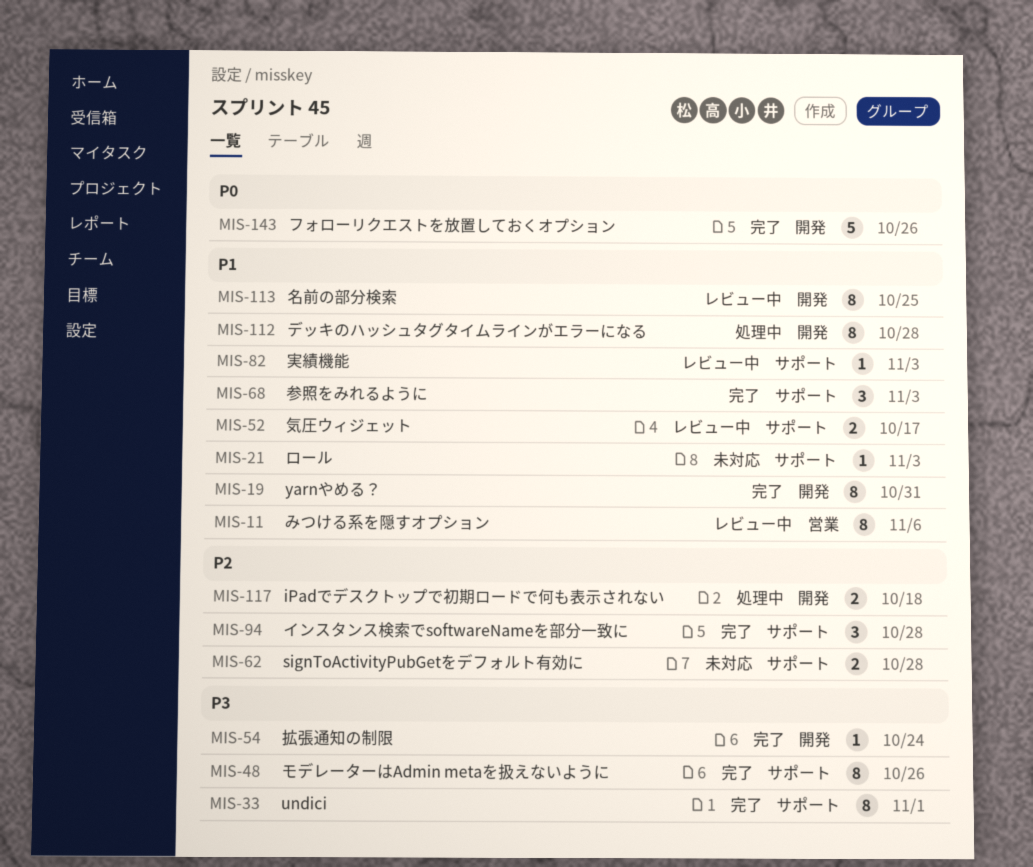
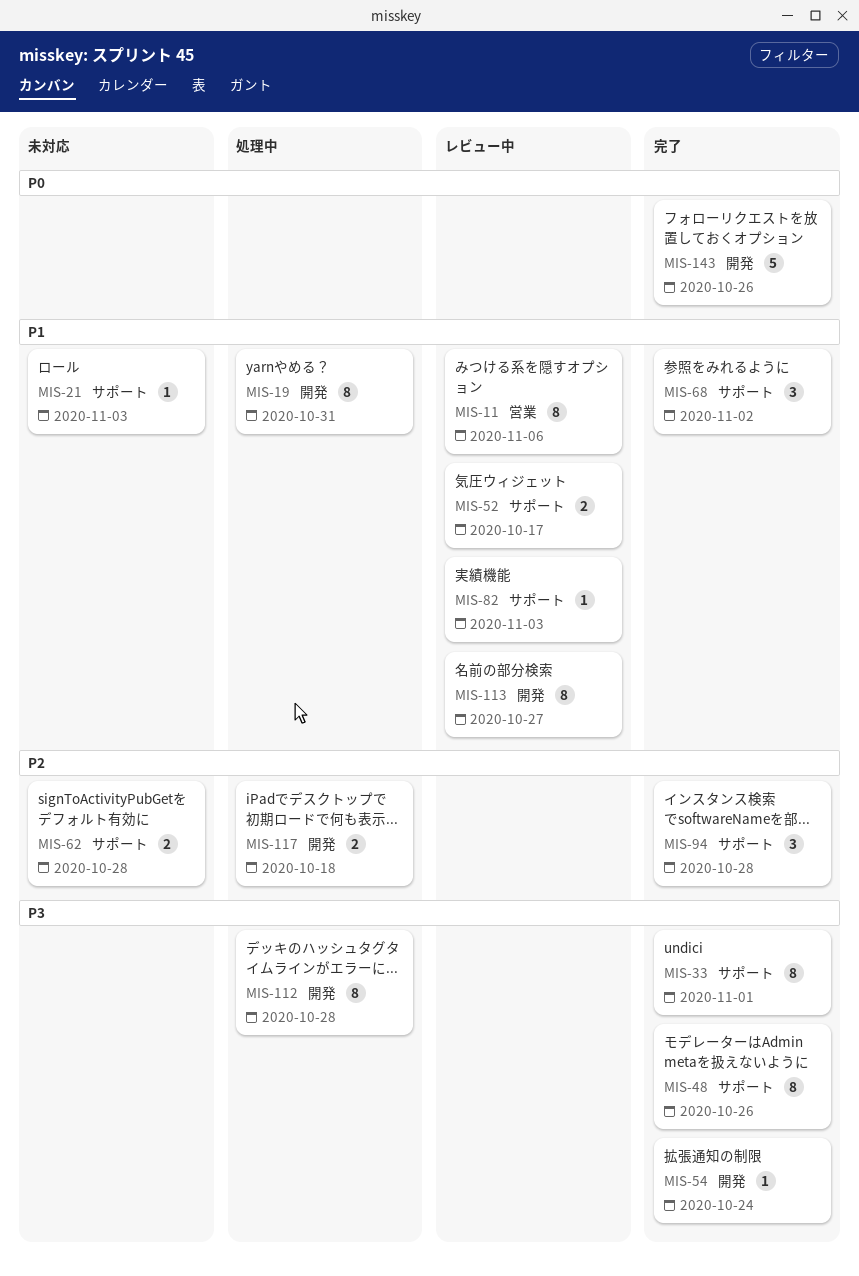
MIS-19, status: 完了 -> 処理中
MIS-68, due: Nov 3 -> Nov 2
MIS-112, priority: P1 -> P3
MIS-113, due: Oct 25 -> Oct 27

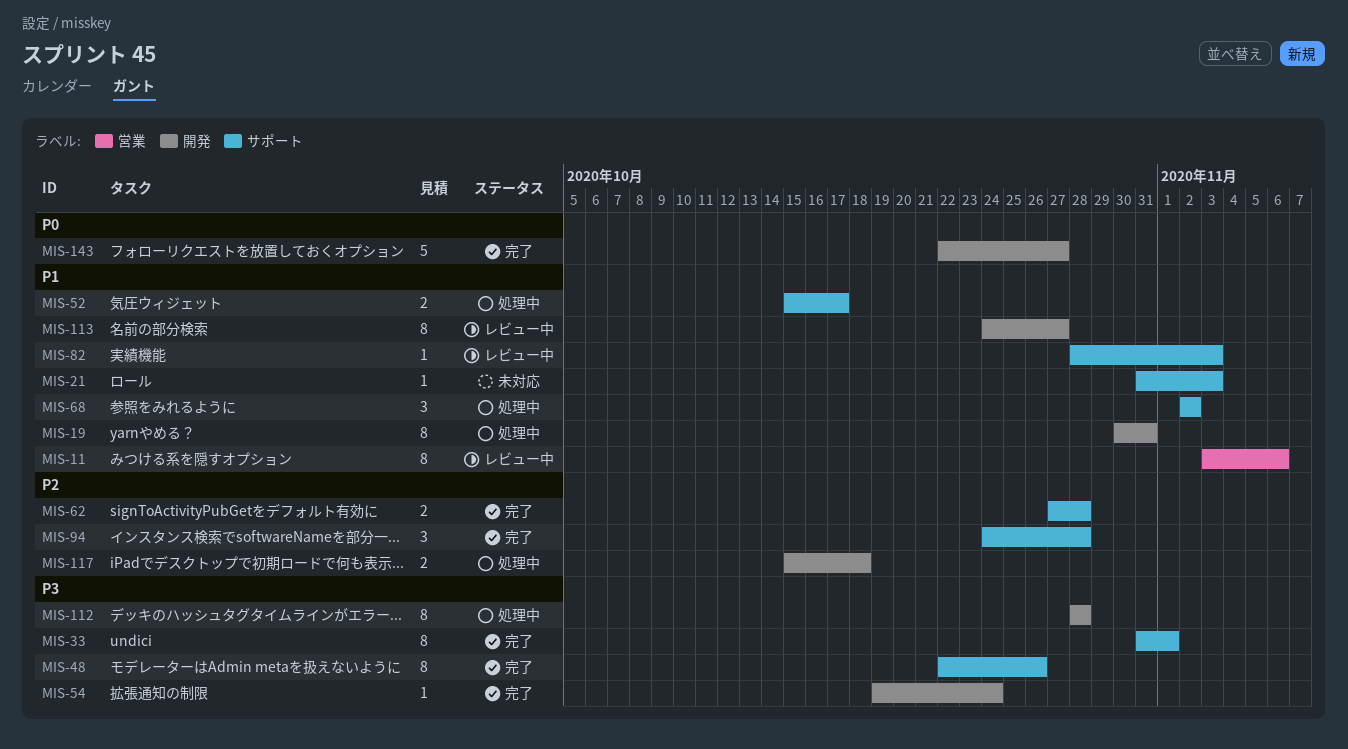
MIS-52, status: レビュー中 -> 処理中
MIS-62, status: 未対応 -> 完了
MIS-68, status: 完了 -> 処理中
MIS-143, due: Oct 26 -> Oct 27

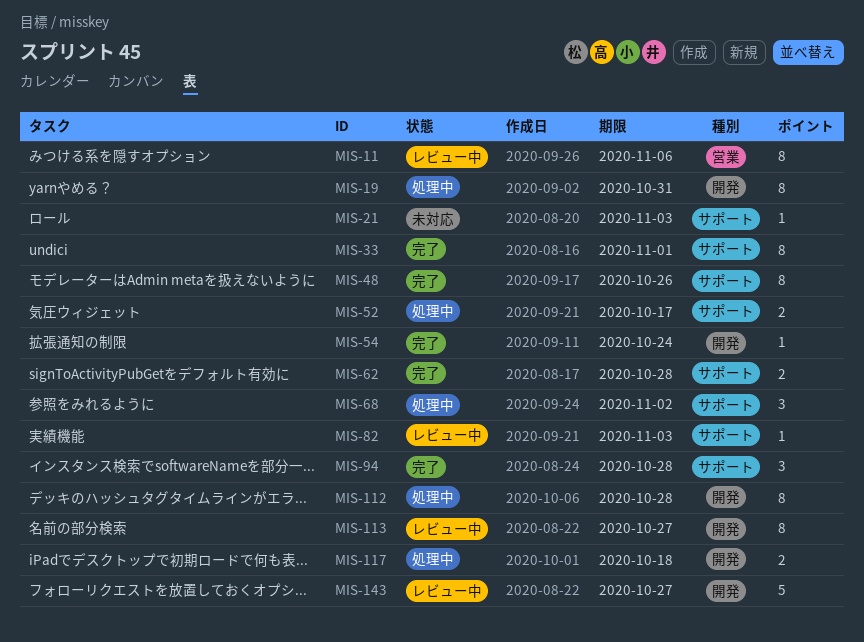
MIS-143, status: 完了 -> レビュー中

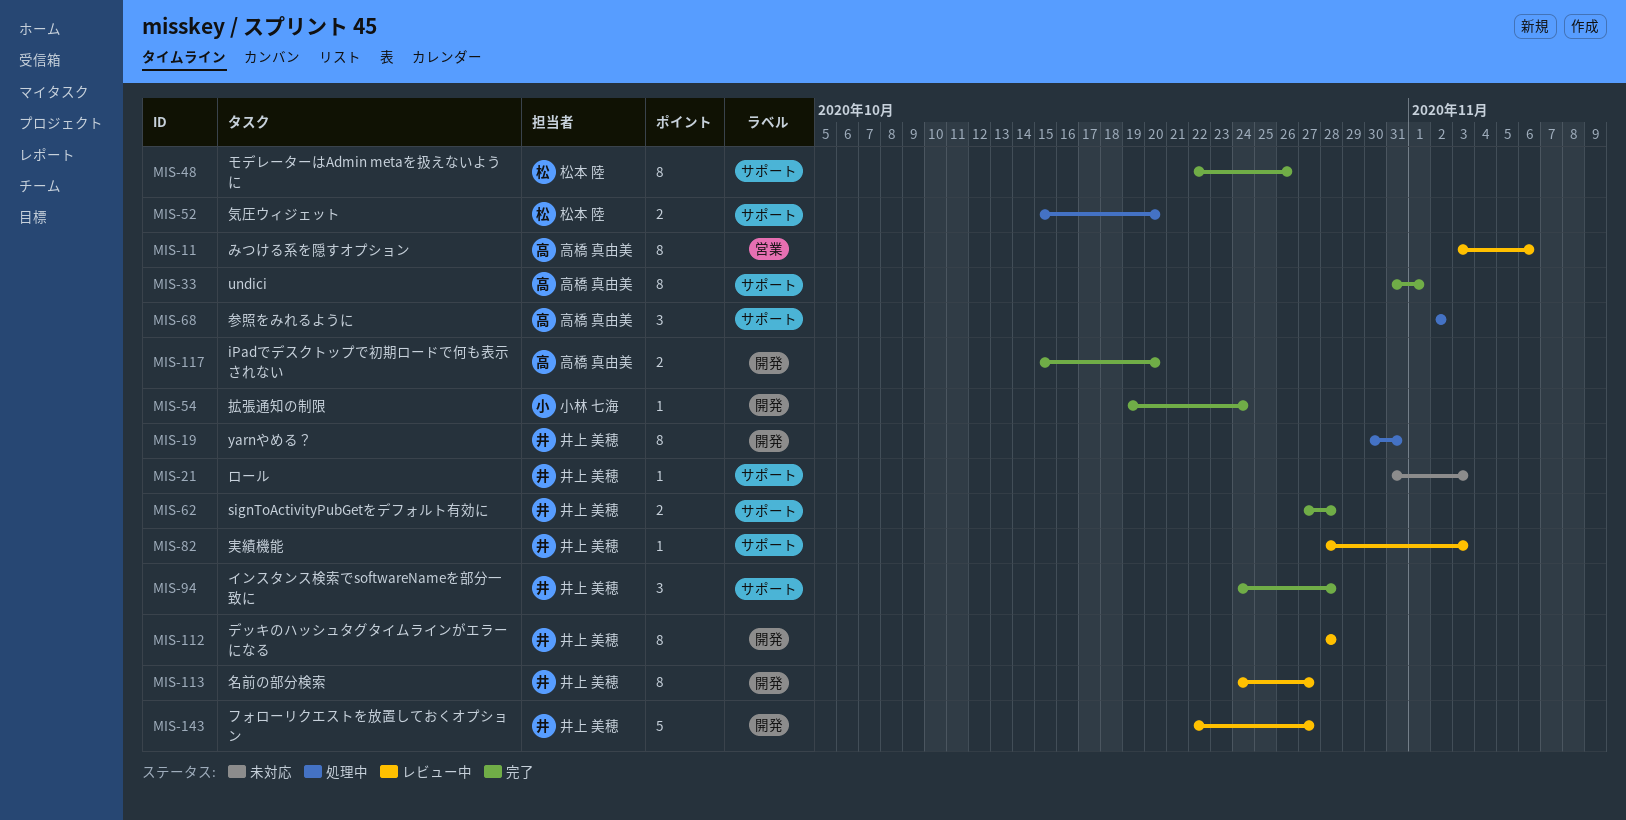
MIS-52, due: Oct 17 -> Oct 20
MIS-112, status: 処理中 -> レビュー中
MIS-117, status: 処理中 -> 完了
MIS-117, due: Oct 18 -> Oct 20

